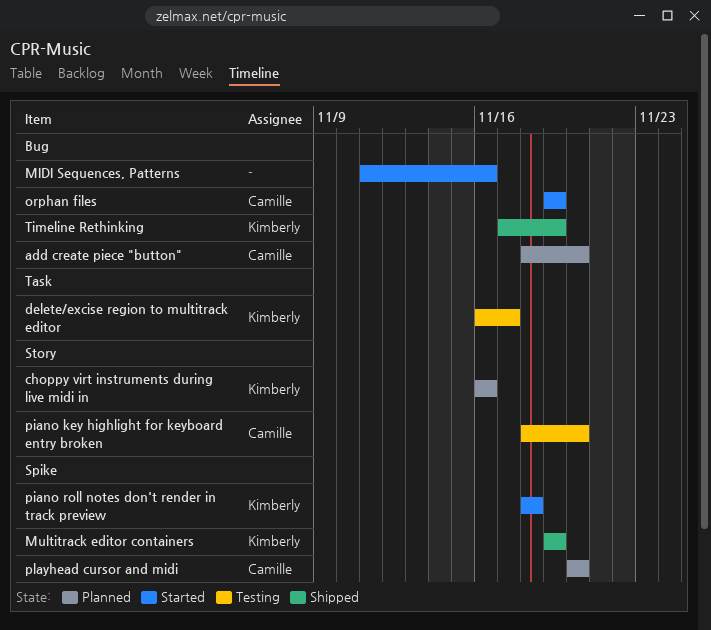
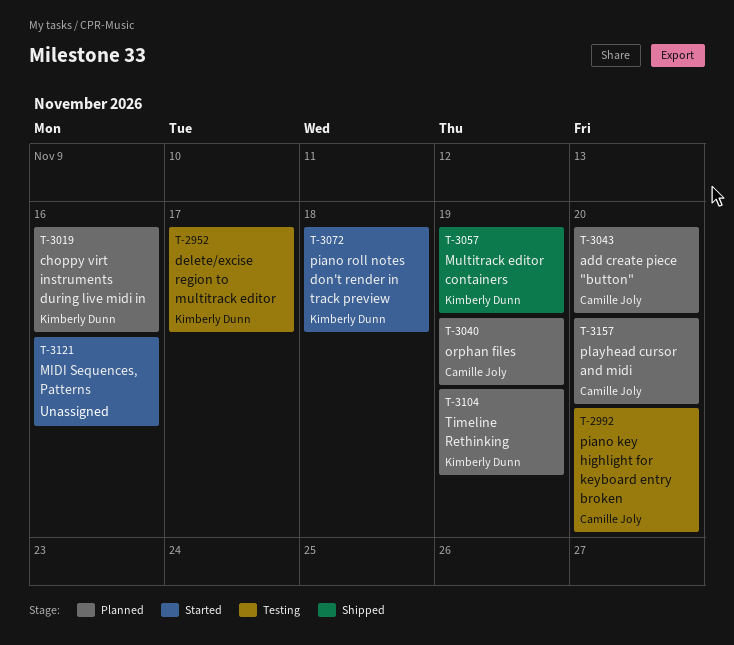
orphan files, status: Started -> Planned
Timeline Rethinking, status: Shipped -> Planned

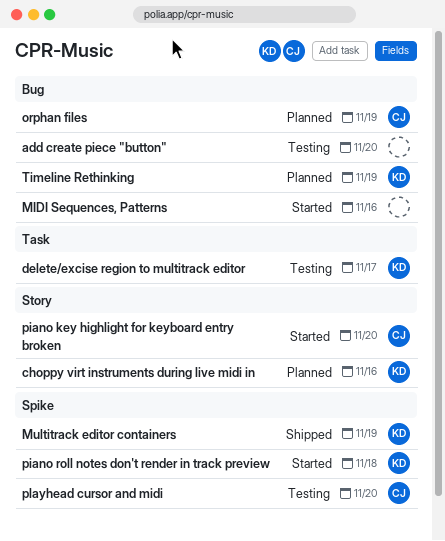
add create piece "button", status: Planned -> Testing
add create piece "button", owner: Camille Joly -> none
piano key highlight for keyboard entry broken, status: Testing -> Started
playhead cursor and midi, status: Planned -> Testing

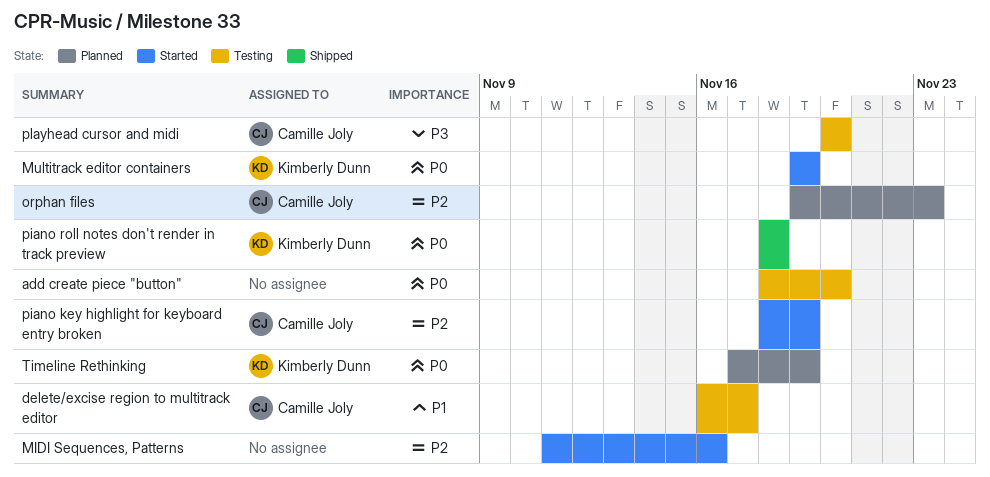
choppy virt instruments during live midi in: present -> none
delete/excise region to multitrack editor, owner: Kimberly Dunn -> Camille Joly
Multitrack editor containers, status: Shipped -> Started
orphan files, due: Nov 19 -> Nov 23
piano key highlight for keyboard entry broken, due: Nov 20 -> Nov 19
piano roll notes don't render in track preview, status: Started -> Shipped

